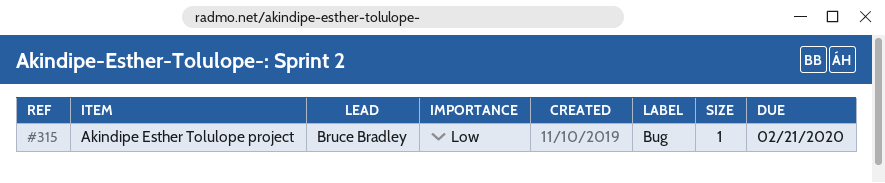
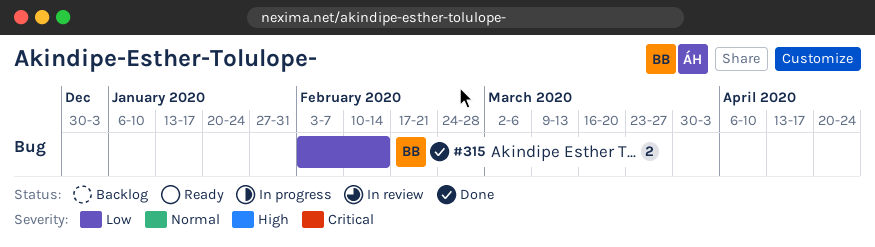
#315, estimate: 1 -> 2
#315, due: Feb 21 -> Feb 14

